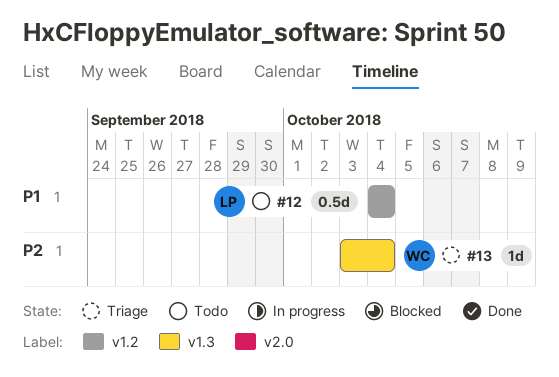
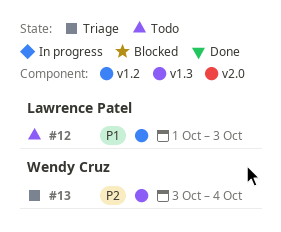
#12, start: Oct 4 -> Oct 1
#12, due: Oct 4 -> Oct 3

